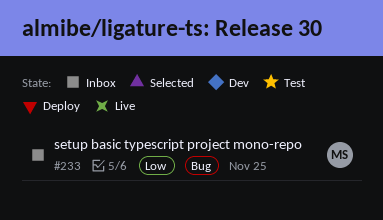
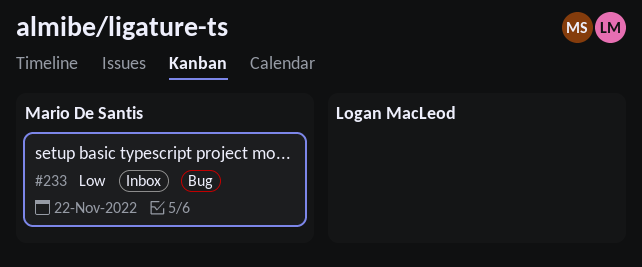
#233, due: Nov 25 -> Nov 22

